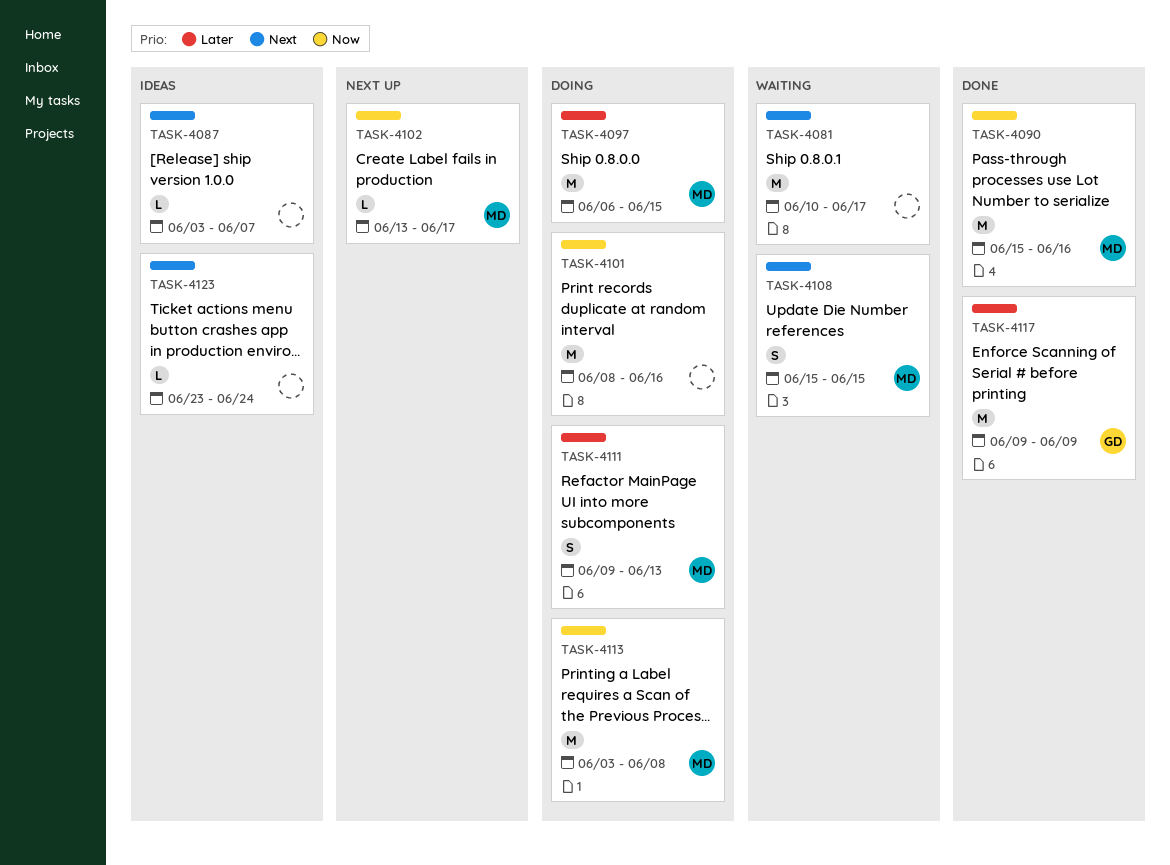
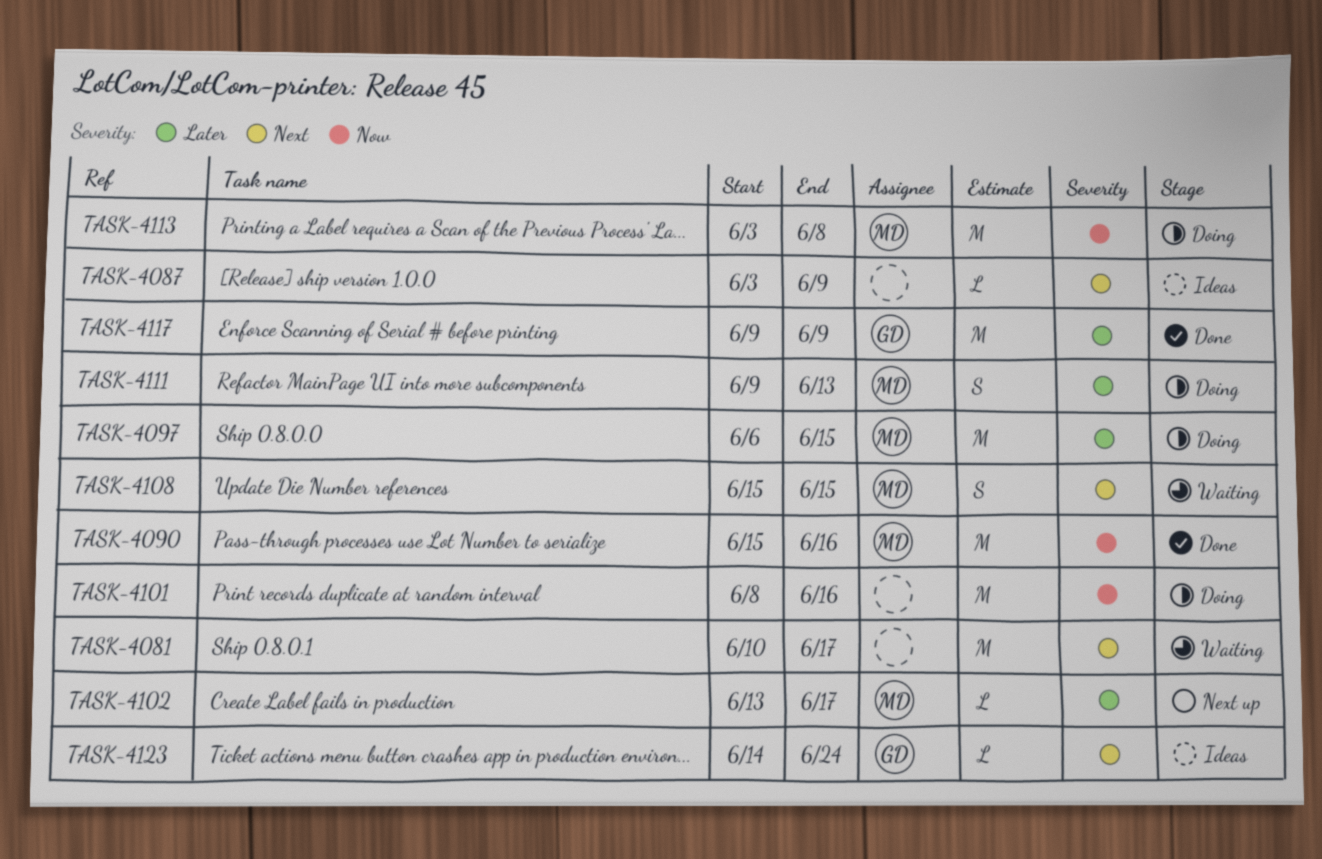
TASK-4087, due: Jun 7 -> Jun 9
TASK-4102, priority: Now -> Later
TASK-4123, owner: none -> GD
TASK-4123, start: Jun 23 -> Jun 14

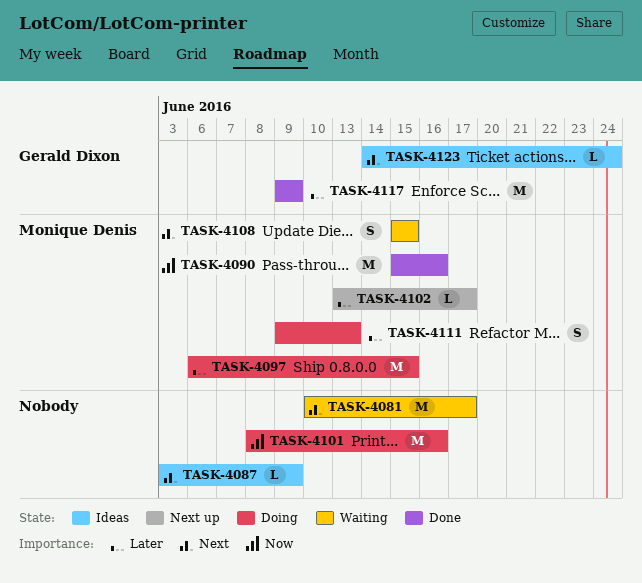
TASK-4113: present -> none

